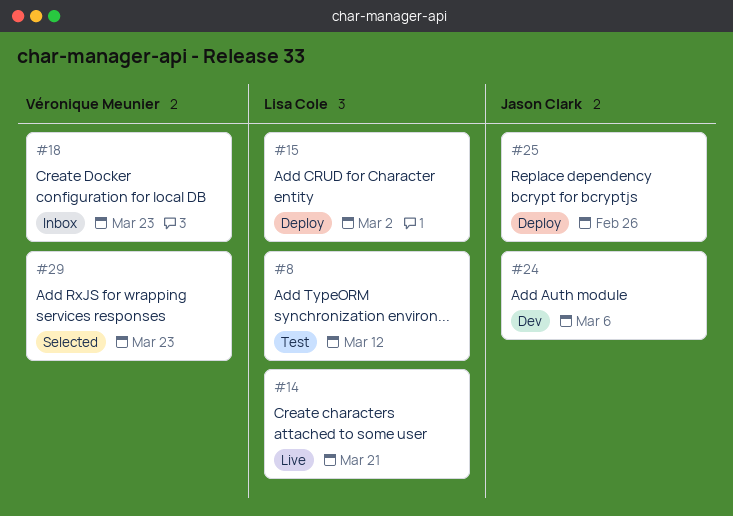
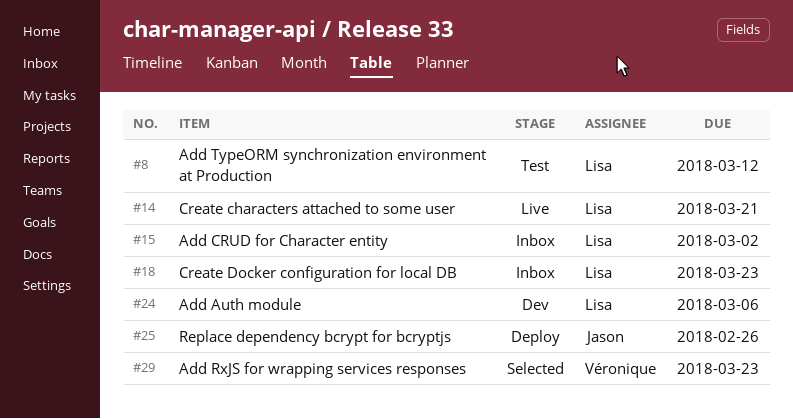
#15, status: Deploy -> Inbox
#18, owner: Véronique Meunier -> Lisa Cole
#24, owner: Jason Clark -> Lisa Cole

